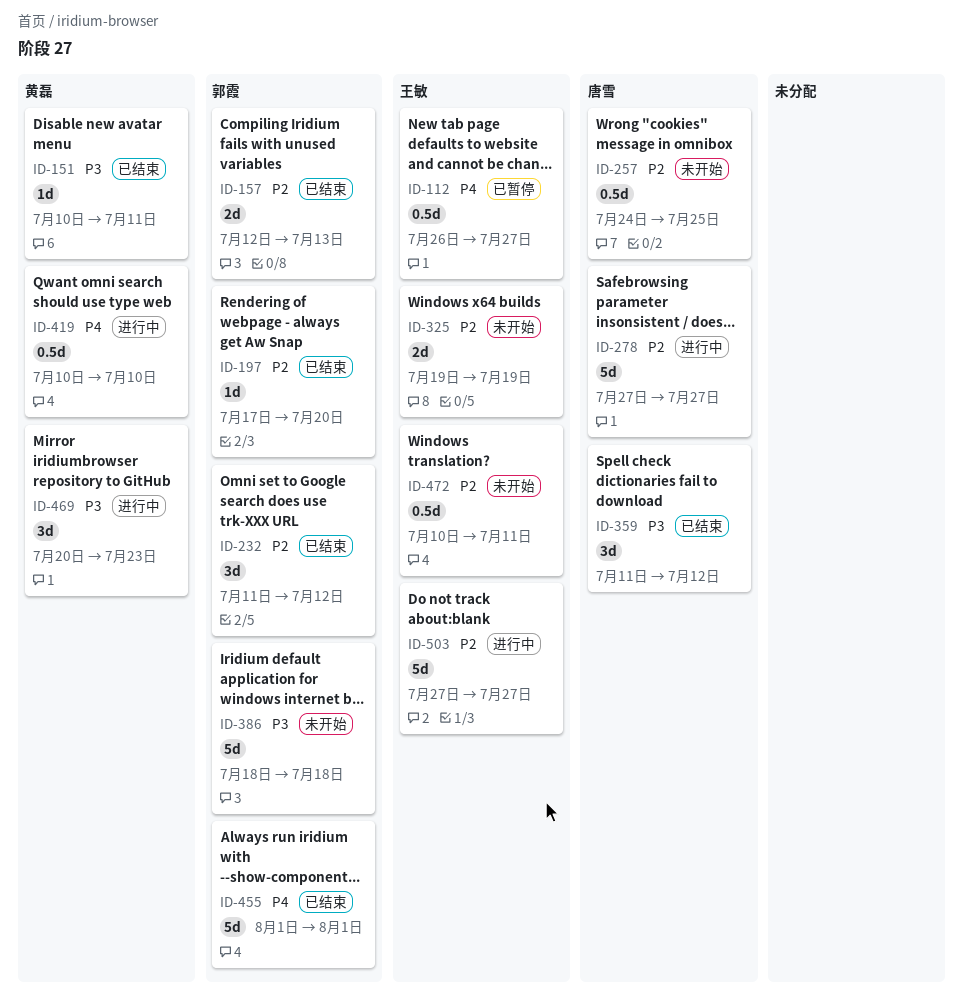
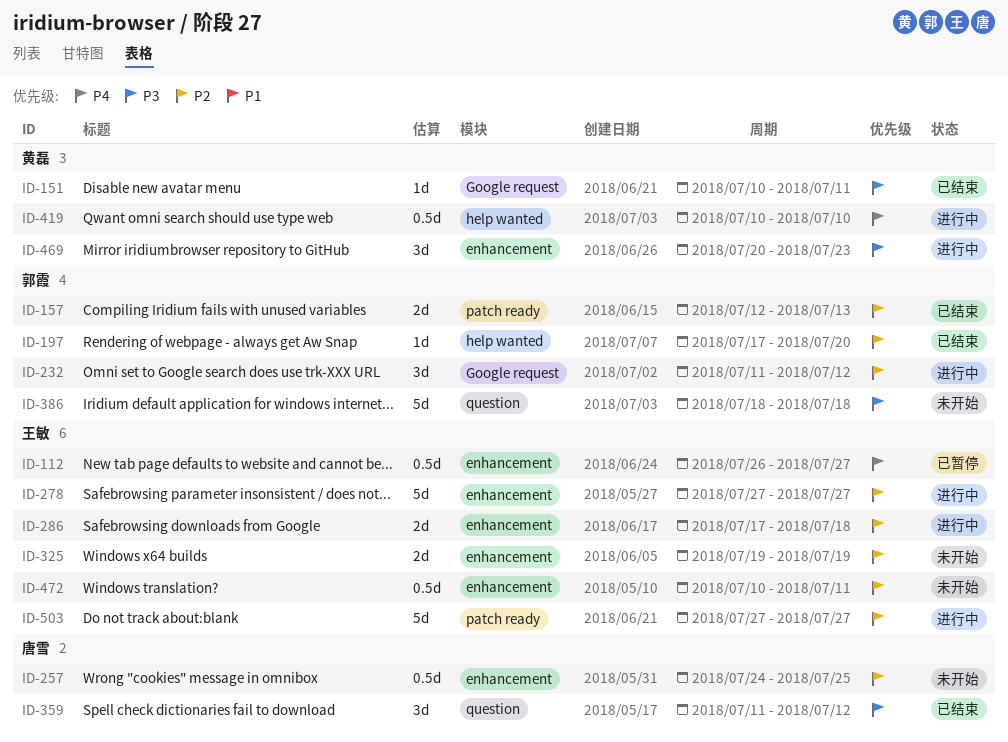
ID-232, status: 已结束 -> 进行中
ID-278, owner: 唐雪 -> 王敏
ID-286: none -> present
ID-455: present -> none

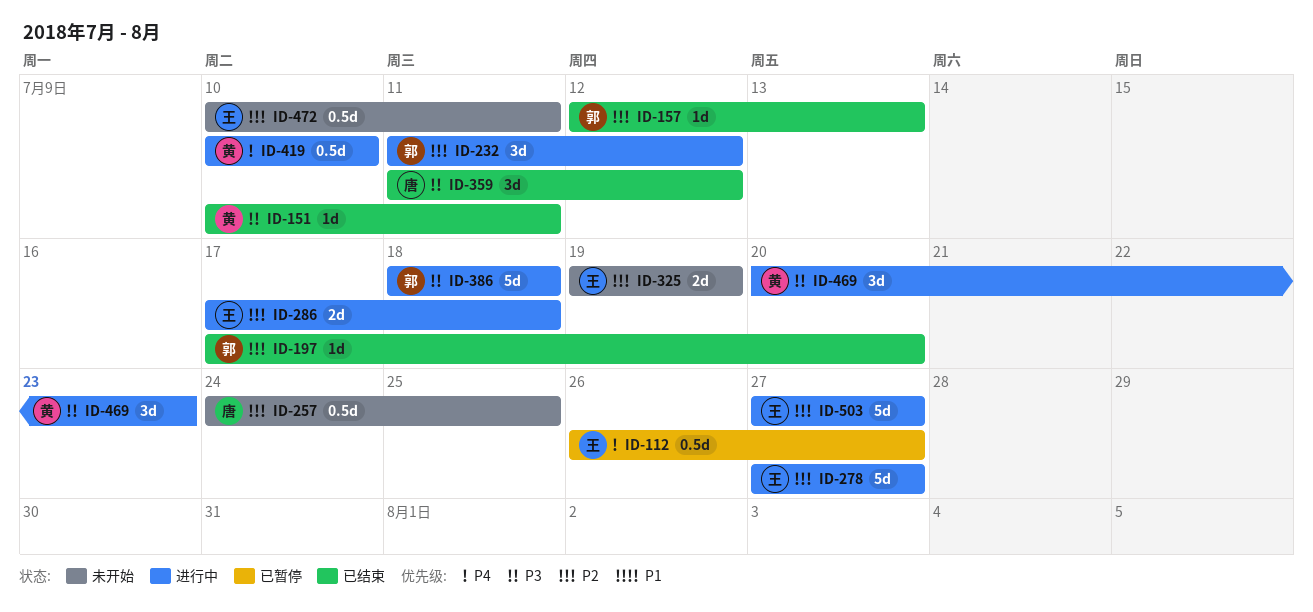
ID-157, estimate: 2d -> 1d
ID-386, status: 未开始 -> 进行中

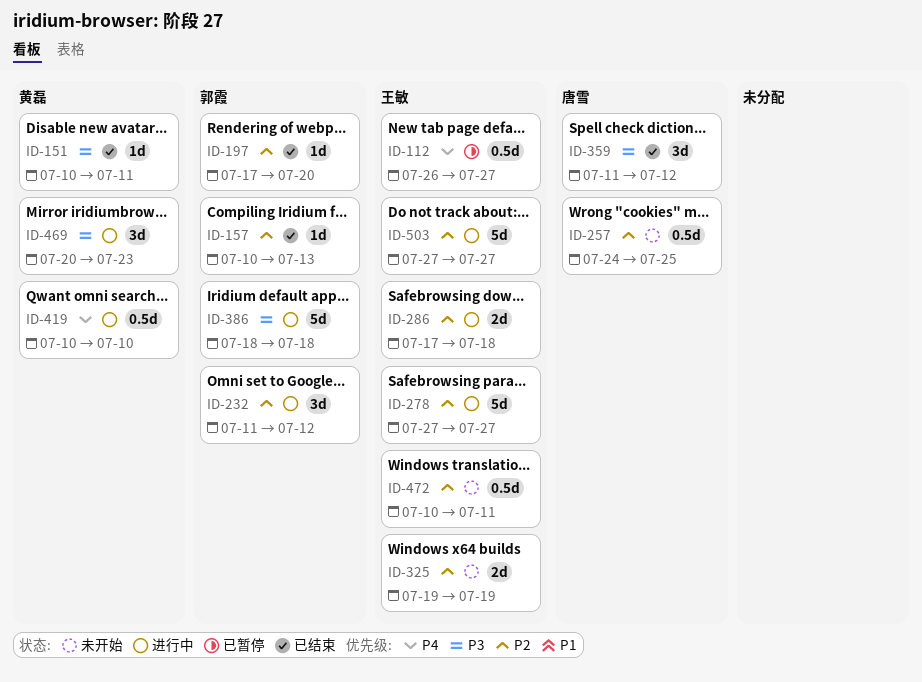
ID-157, start: Jul 12 -> Jul 10

